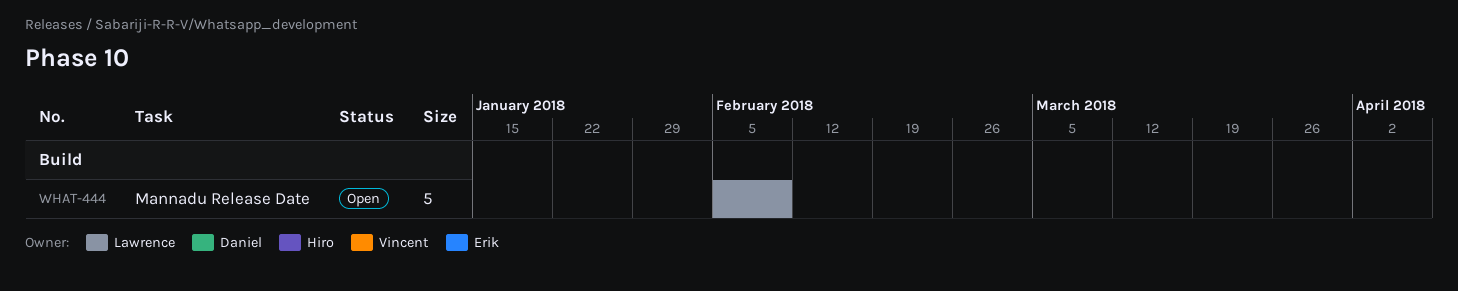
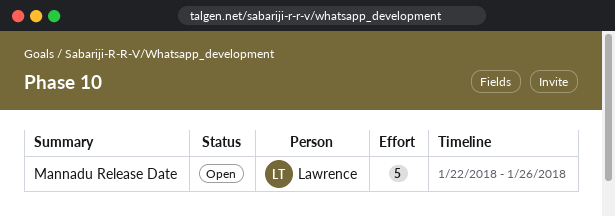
Mannadu Release Date, start: Feb 5 -> Jan 22
Mannadu Release Date, due: Feb 9 -> Jan 26

